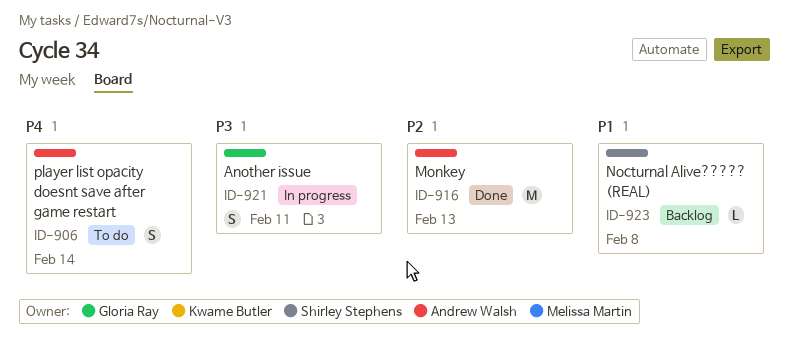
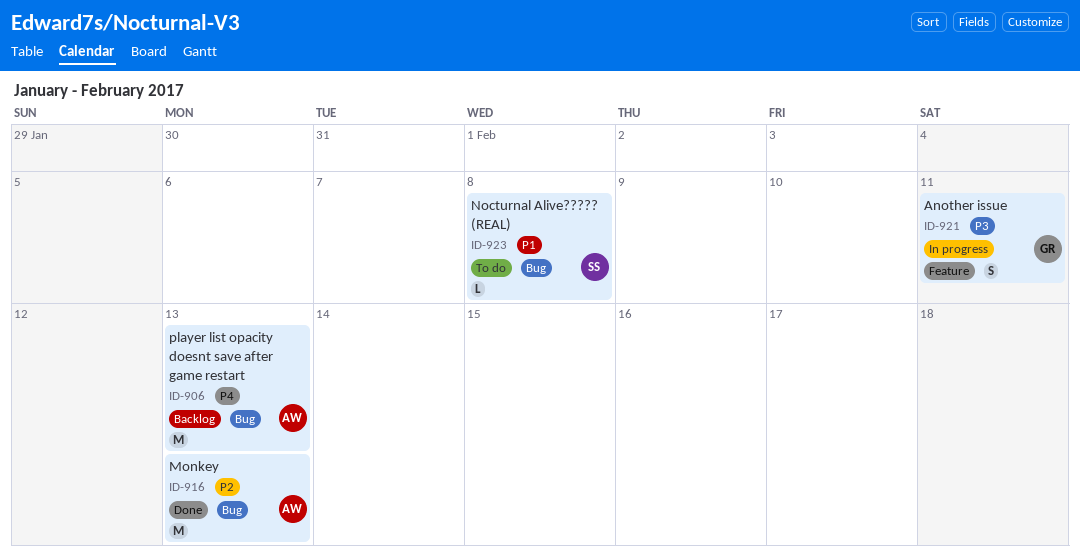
ID-906, status: To do -> Backlog
ID-906, estimate: S -> M
ID-906, due: Feb 14 -> Feb 13
ID-923, status: Backlog -> To do

